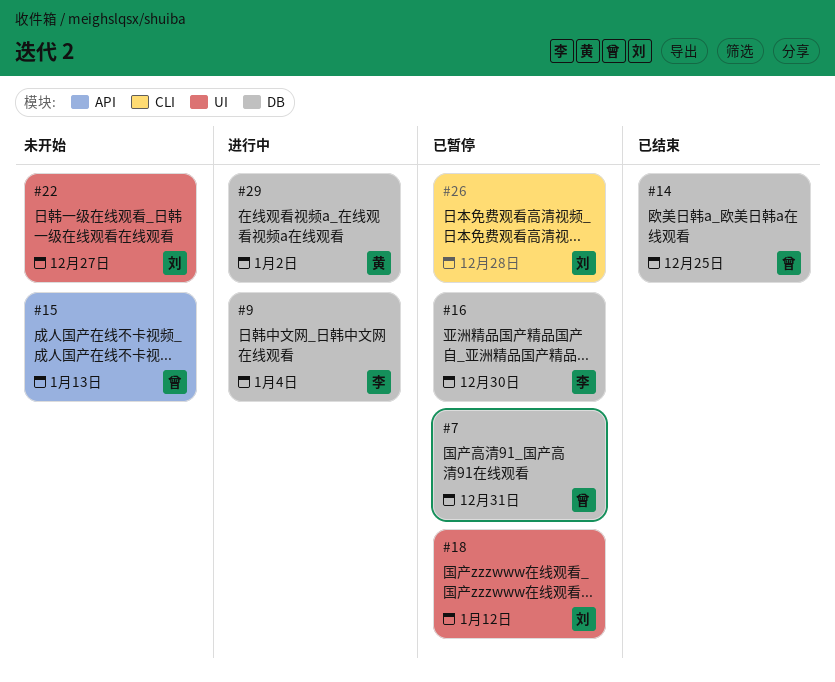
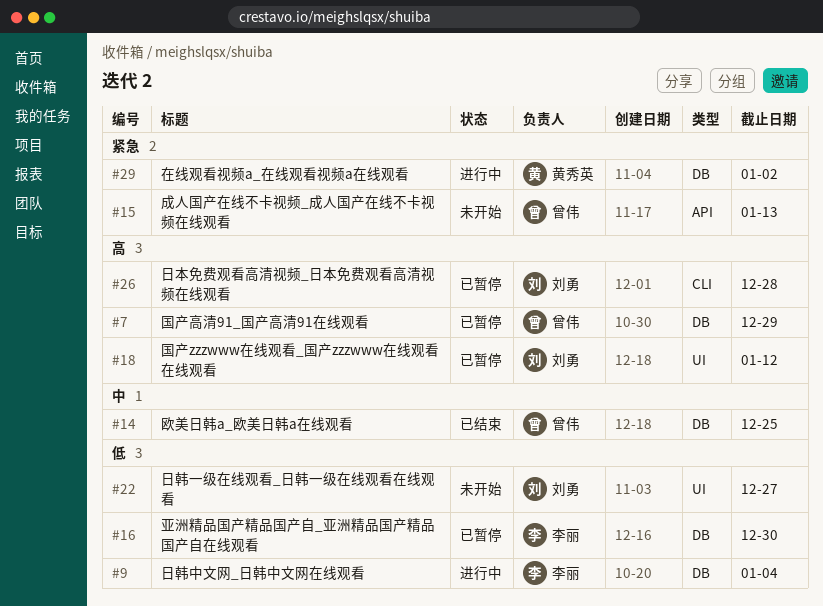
#7, due: Dec 31 -> Dec 29

